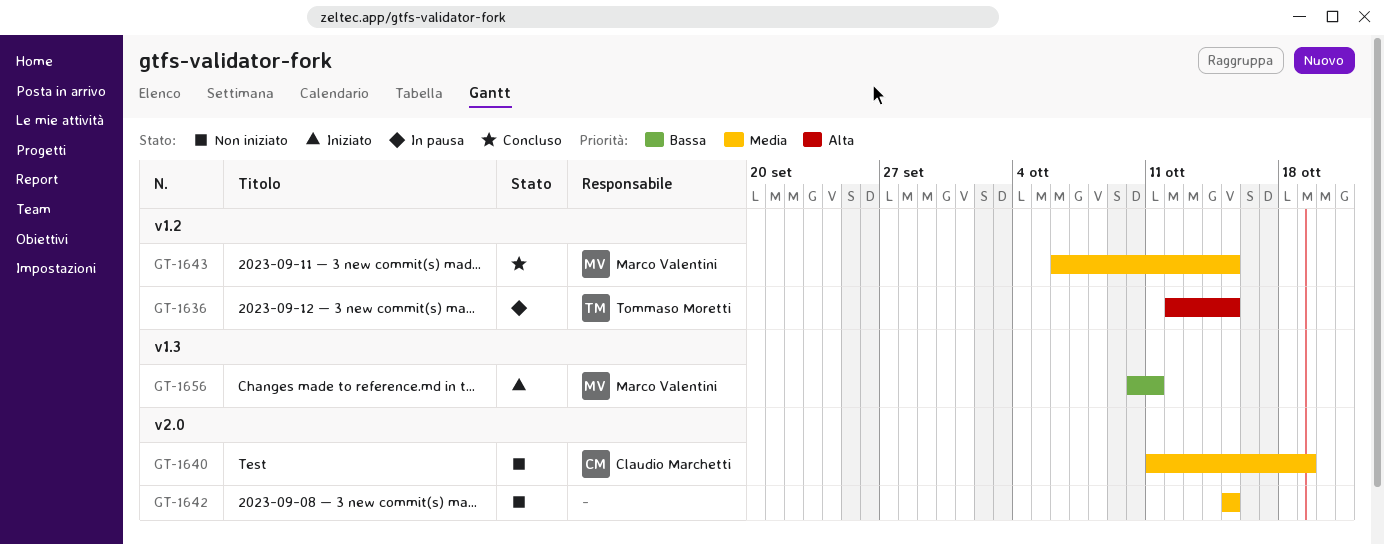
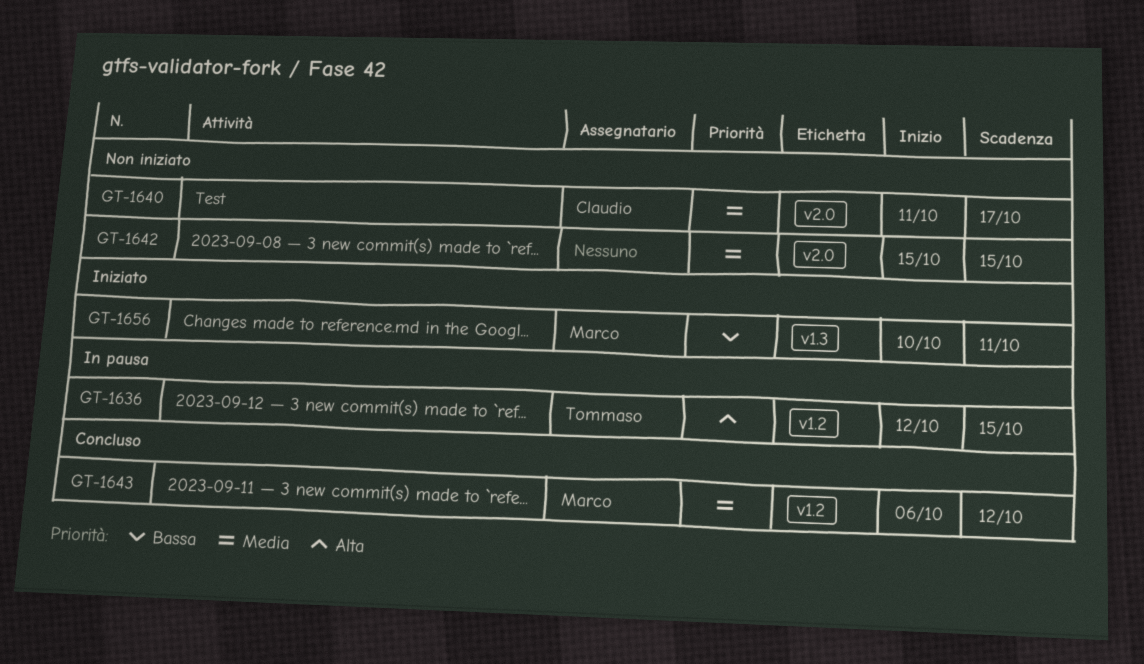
GT-1640, due: Oct 19 -> Oct 17
GT-1643, due: Oct 15 -> Oct 12

